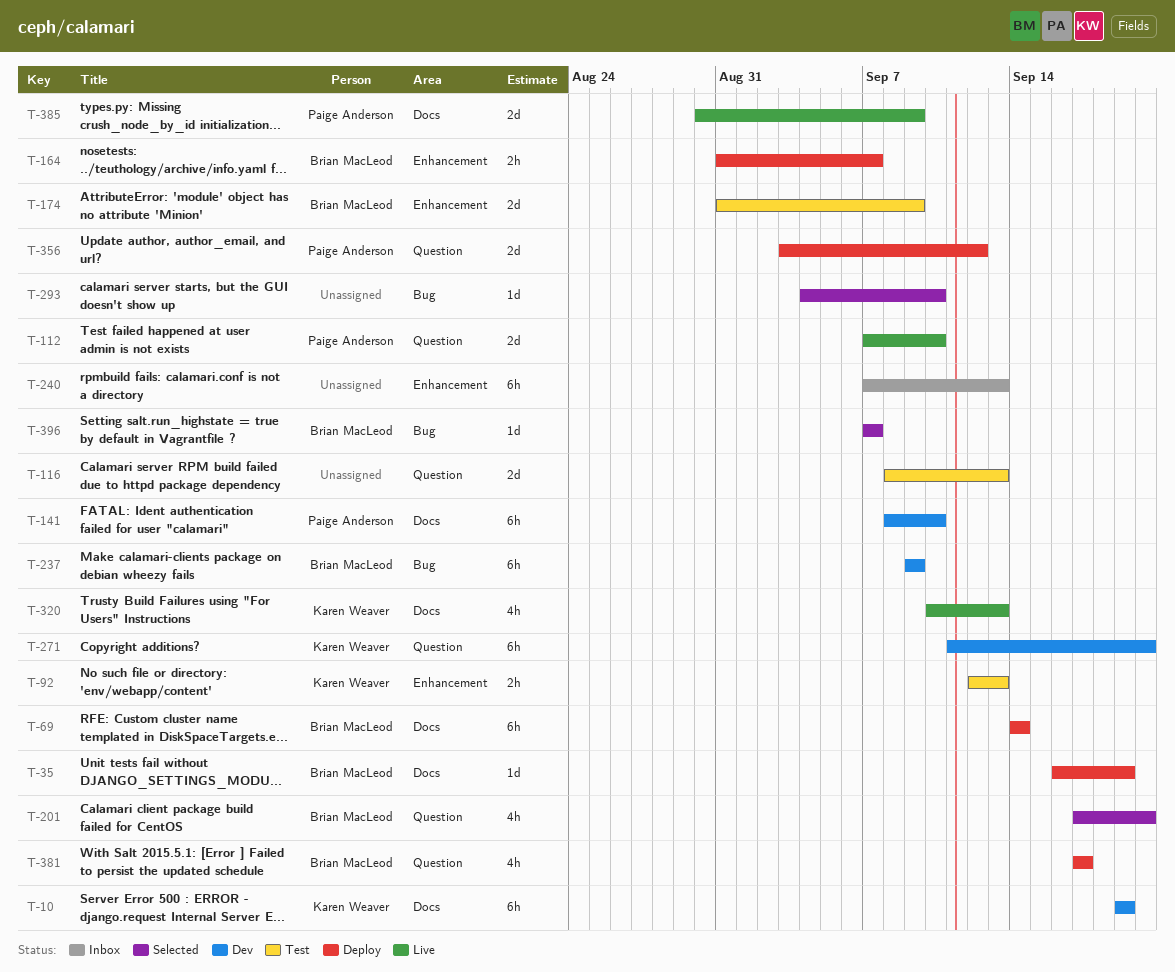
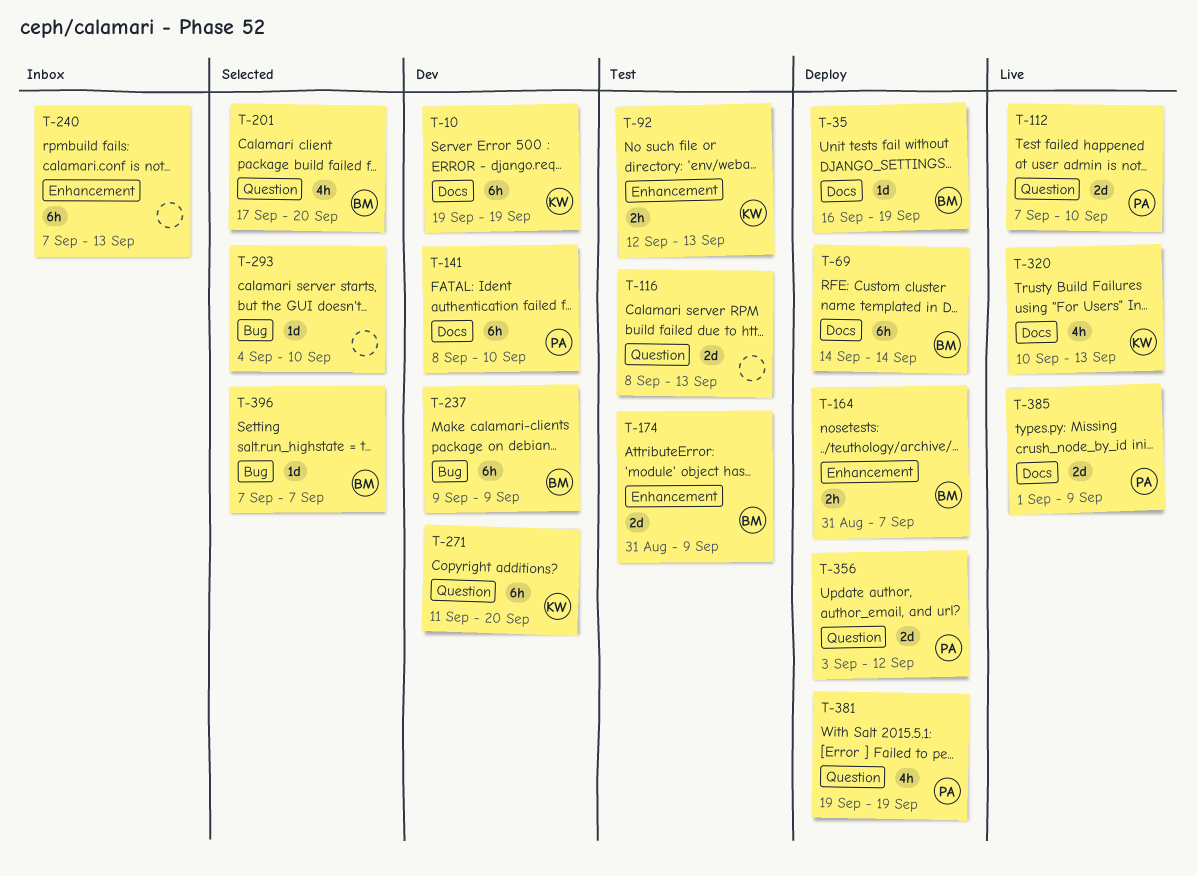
T-381, owner: Brian MacLeod -> Paige Anderson
T-381, start: Sep 17 -> Sep 19
T-381, due: Sep 17 -> Sep 19
T-385, start: Aug 30 -> Sep 1

